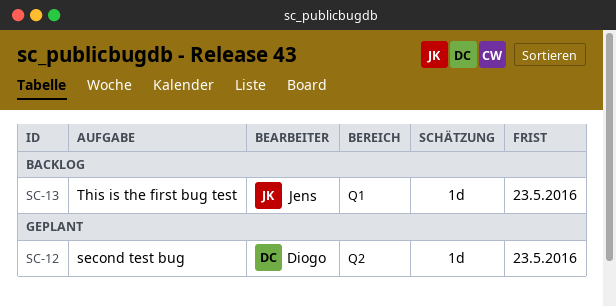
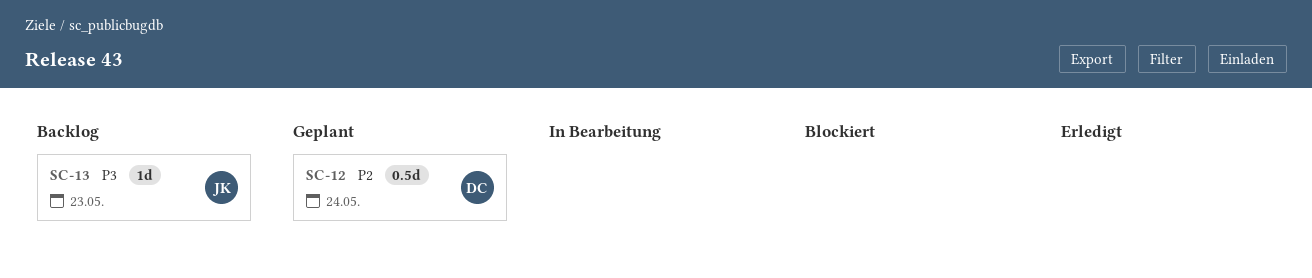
SC-12, estimate: 1d -> 0.5d
SC-12, due: May 23 -> May 24

